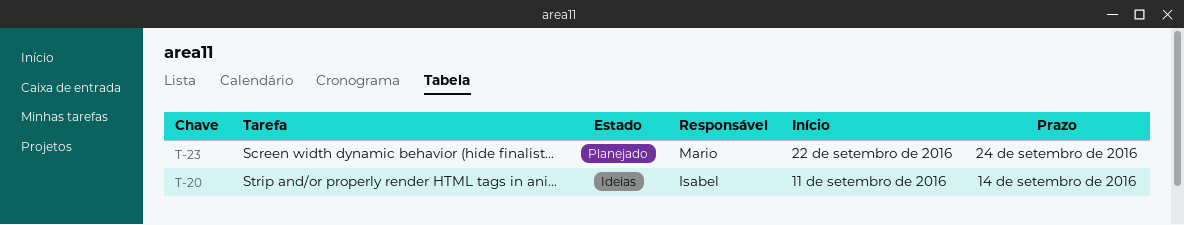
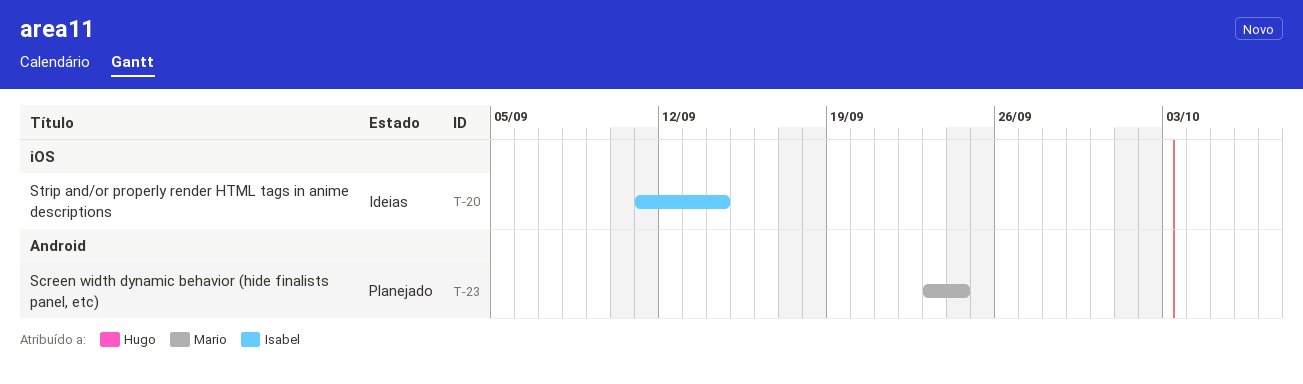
T-23, start: Sep 22 -> Sep 23

